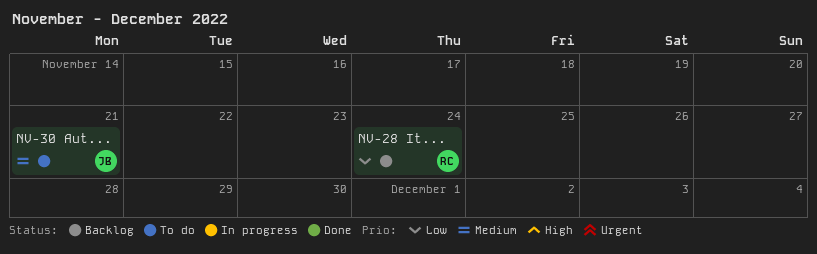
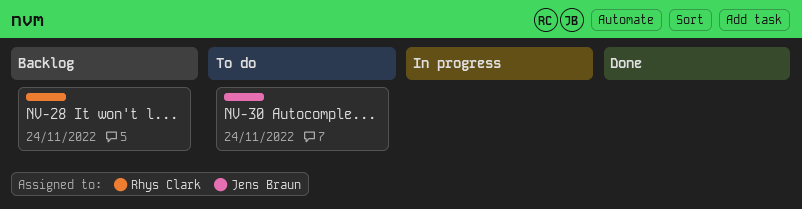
NV-30, due: Nov 21 -> Nov 24

